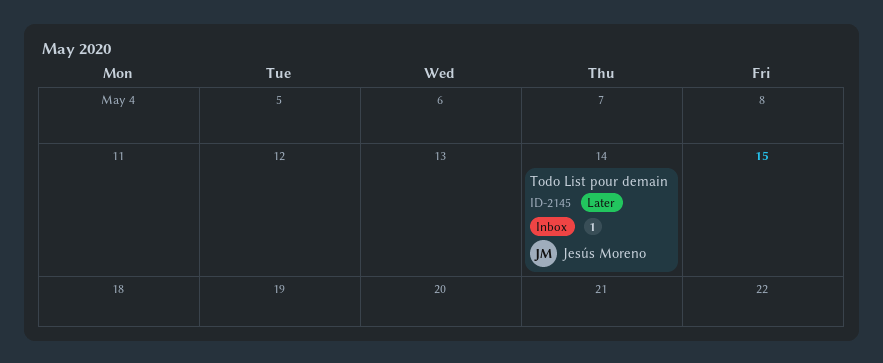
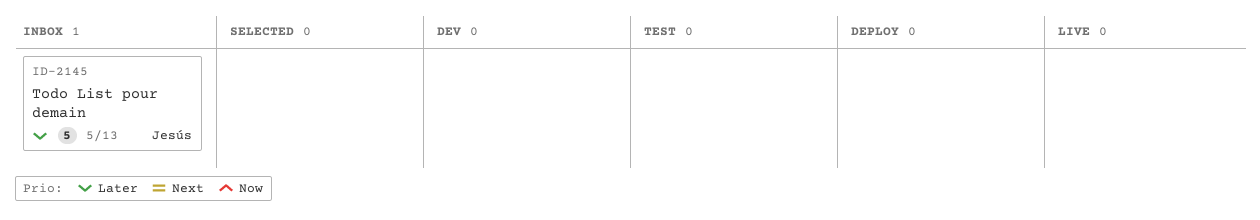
ID-2145, estimate: 1 -> 5
ID-2145, due: May 14 -> May 13

